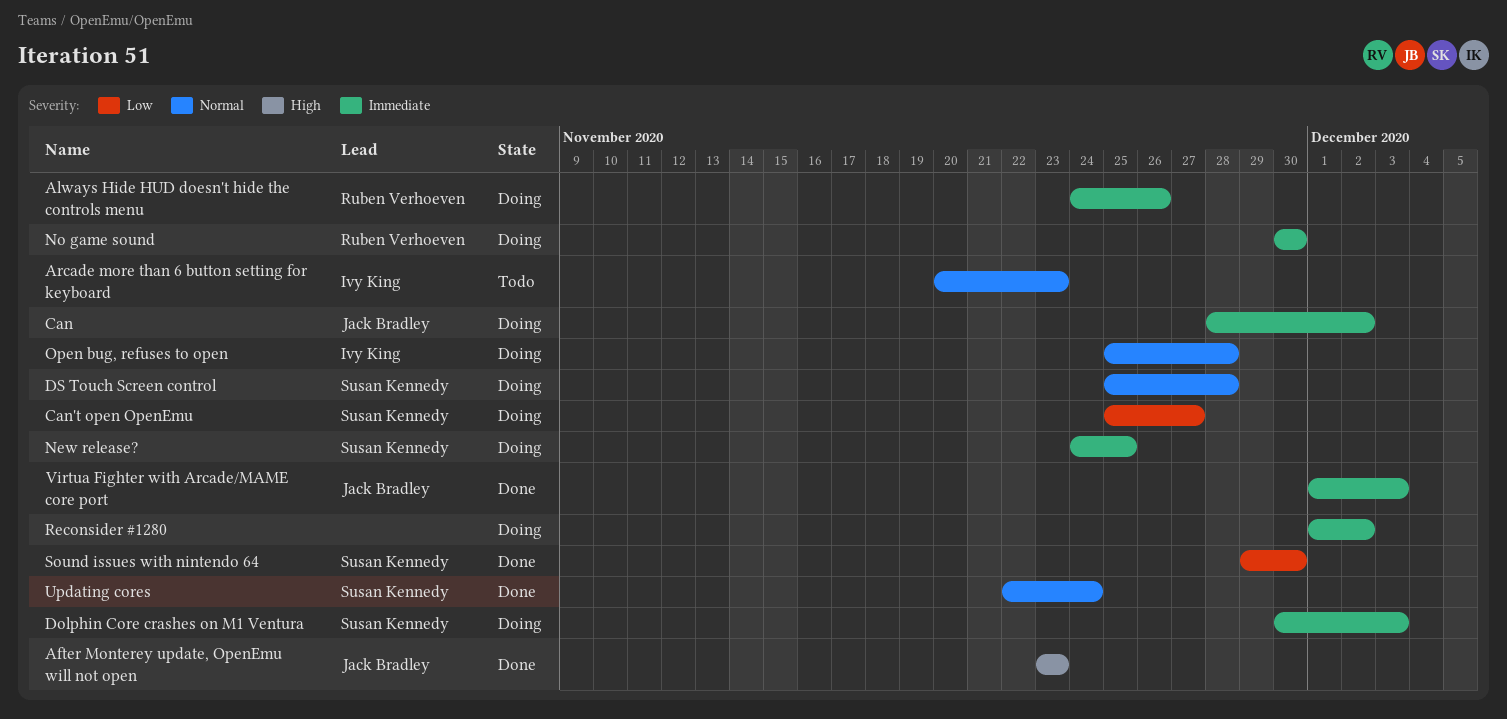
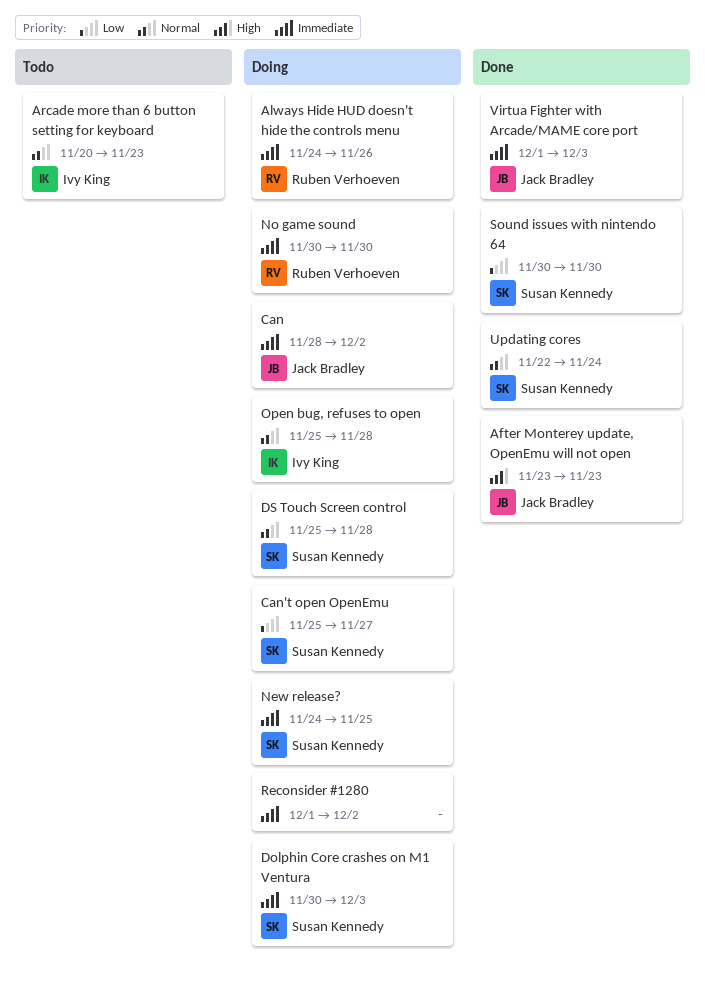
Sound issues with nintendo 64, start: Nov 29 -> Nov 30

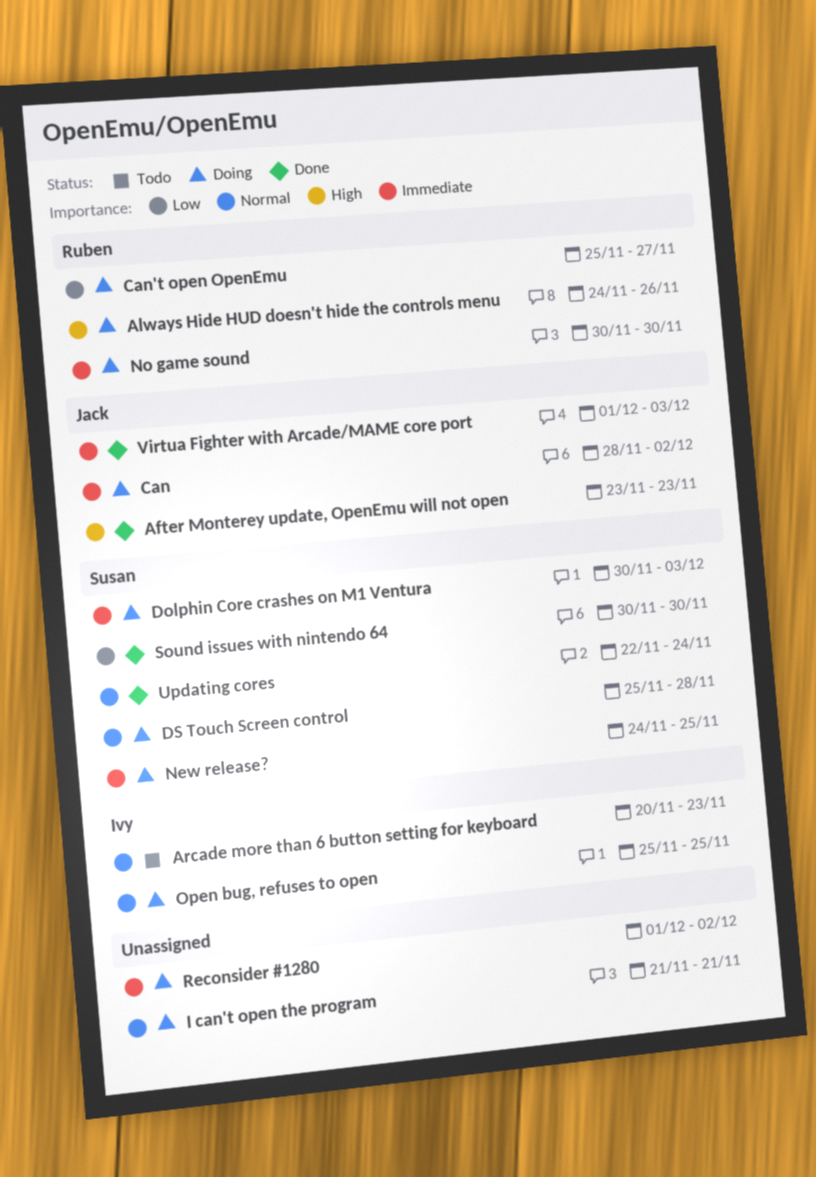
Always Hide HUD doesn't hide the controls menu, priority: Immediate -> High
Can't open OpenEmu, owner: Susan Kennedy -> Ruben Verhoeven
I can't open the program: none -> present
Open bug, refuses to open, due: Nov 28 -> Nov 25

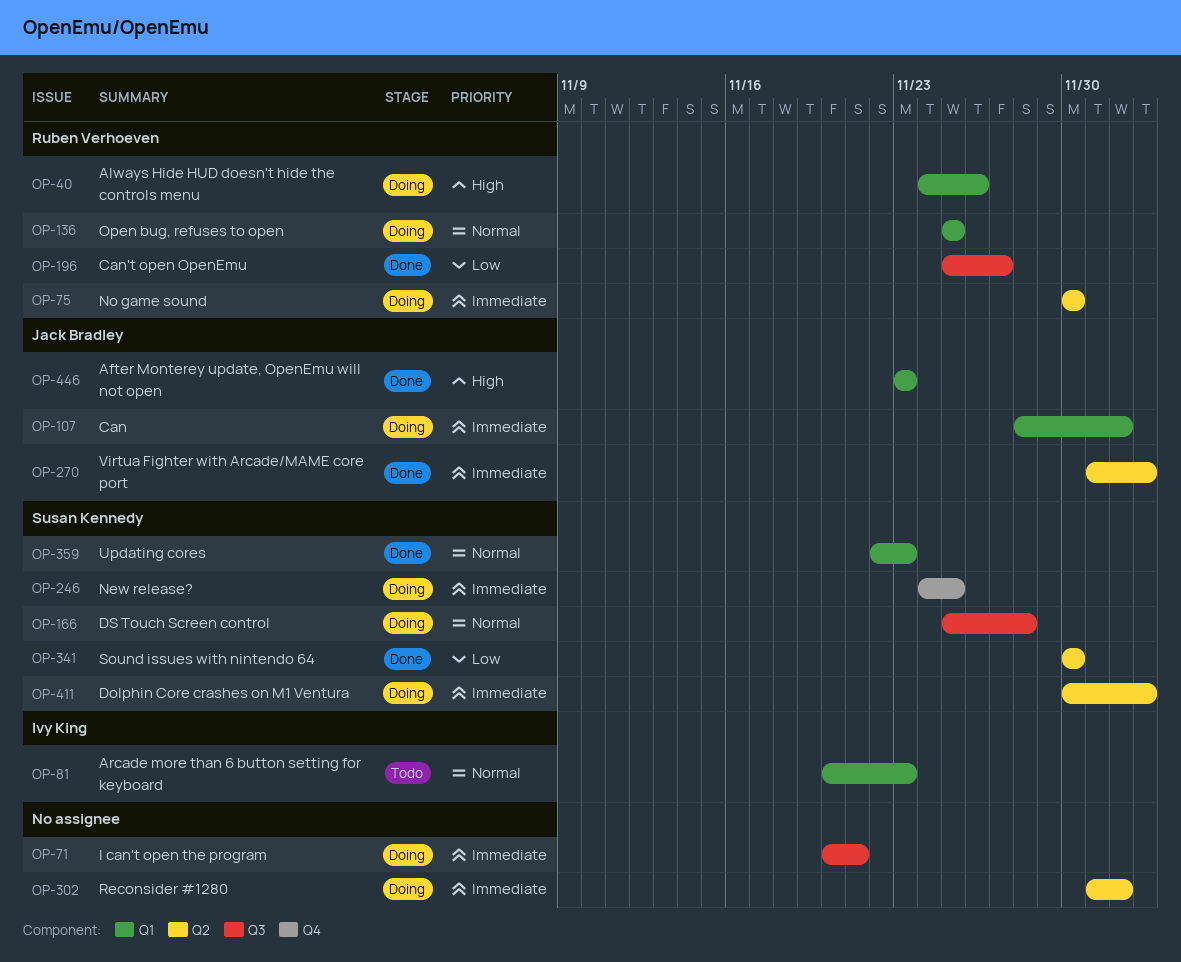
Can't open OpenEmu, status: Doing -> Done
I can't open the program, priority: Normal -> Immediate
I can't open the program, start: Nov 21 -> Nov 20
Open bug, refuses to open, owner: Ivy King -> Ruben Verhoeven
Updating cores, due: Nov 24 -> Nov 23

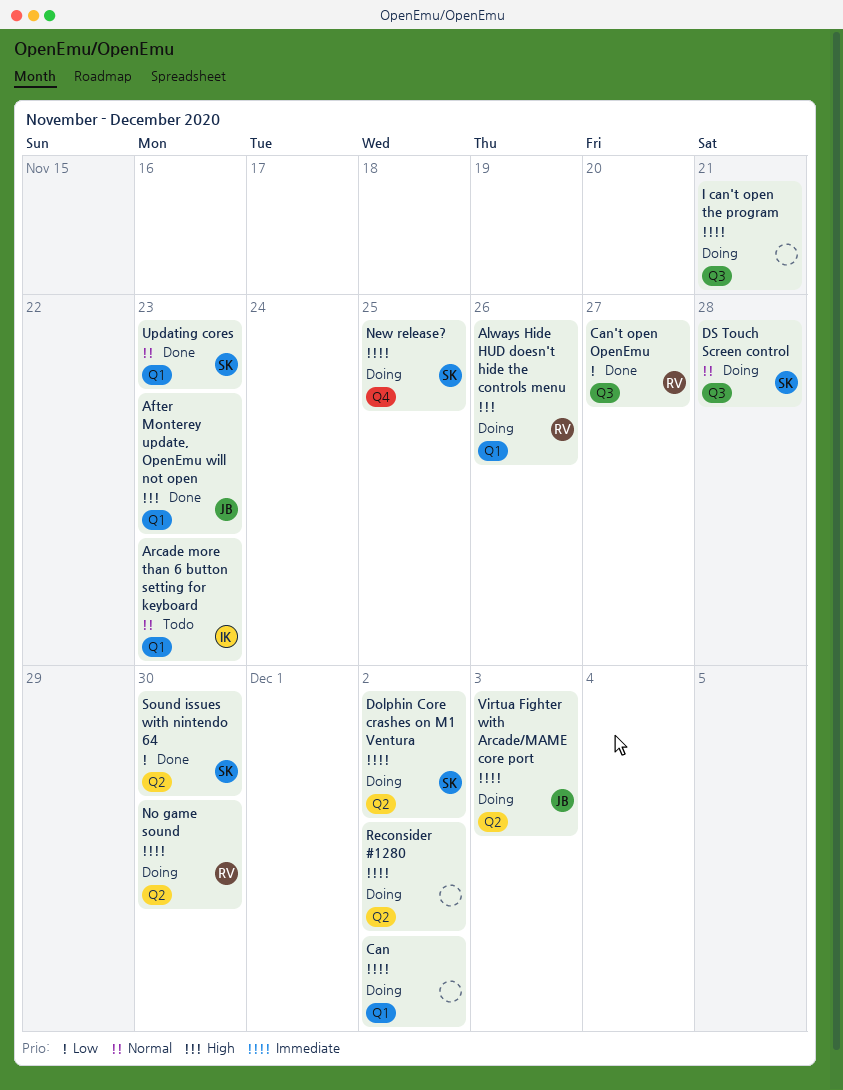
Can, owner: Jack Bradley -> none
Dolphin Core crashes on M1 Ventura, due: Dec 3 -> Dec 2
Open bug, refuses to open: present -> none
Virtua Fighter with Arcade/MAME core port, status: Done -> Doing

